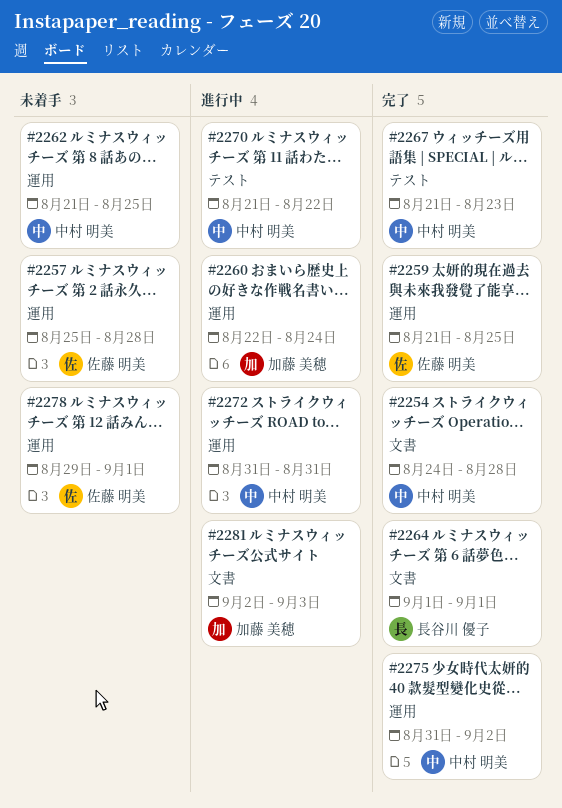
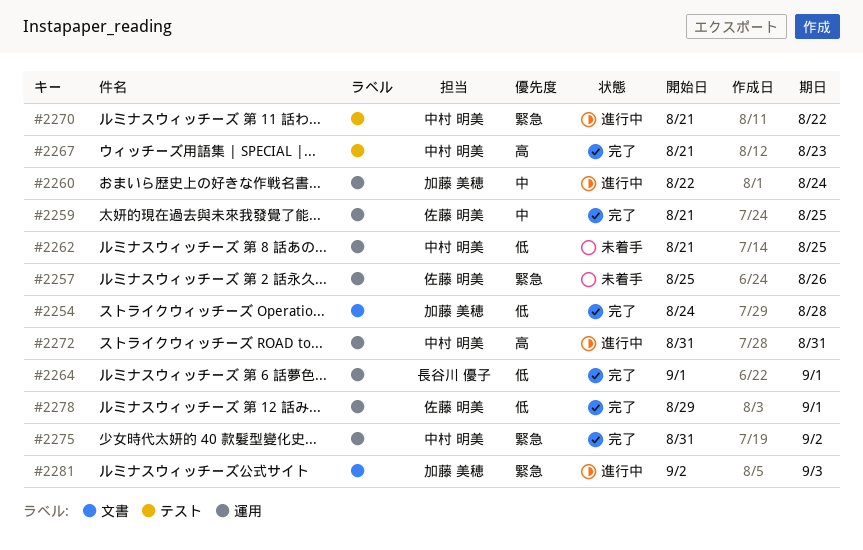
#2254, owner: 中村 明美 -> 加藤 美穂
#2257, due: Aug 28 -> Aug 26
#2264, label: 文書 -> 運用
#2278, status: 未着手 -> 完了

